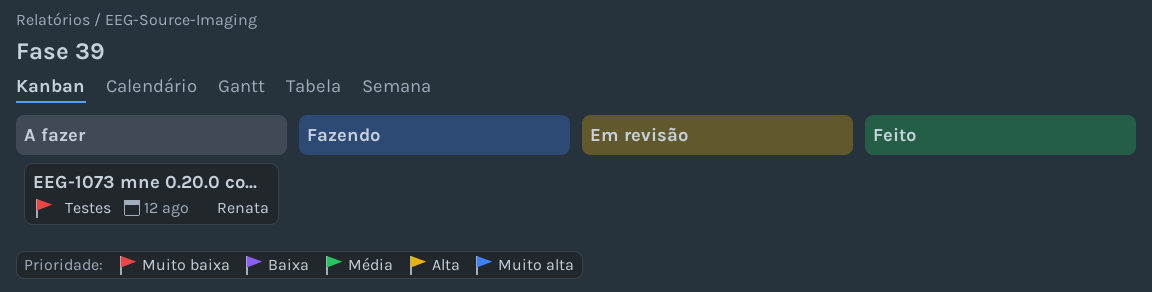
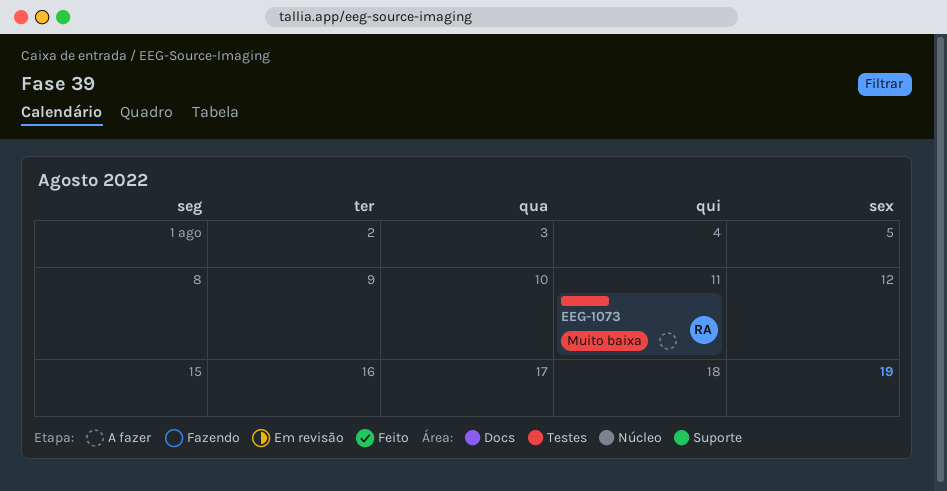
EEG-1073, due: Aug 12 -> Aug 11

